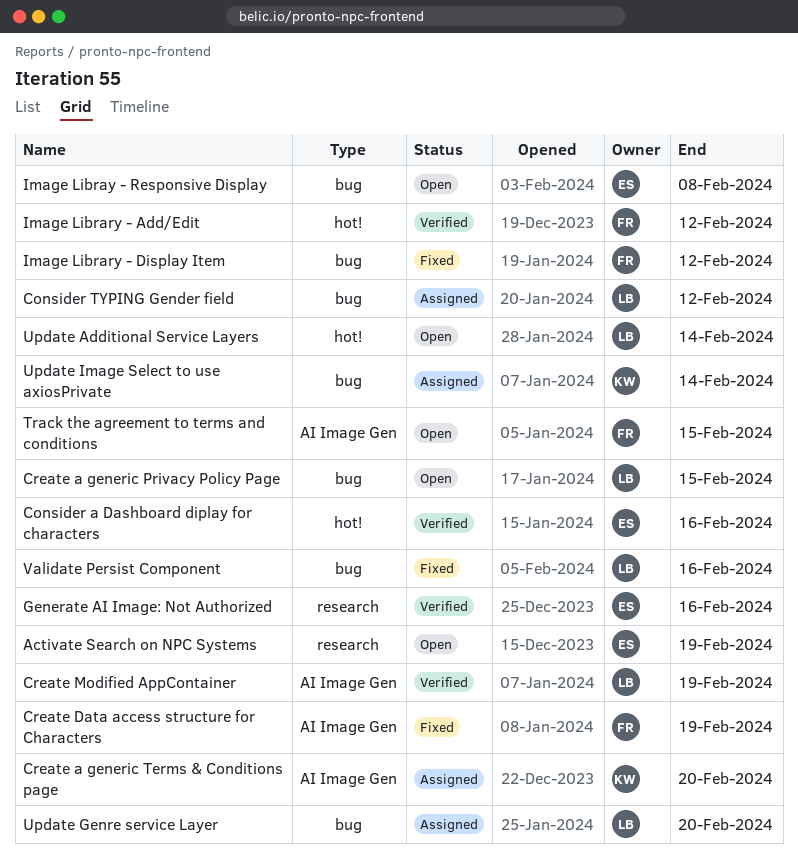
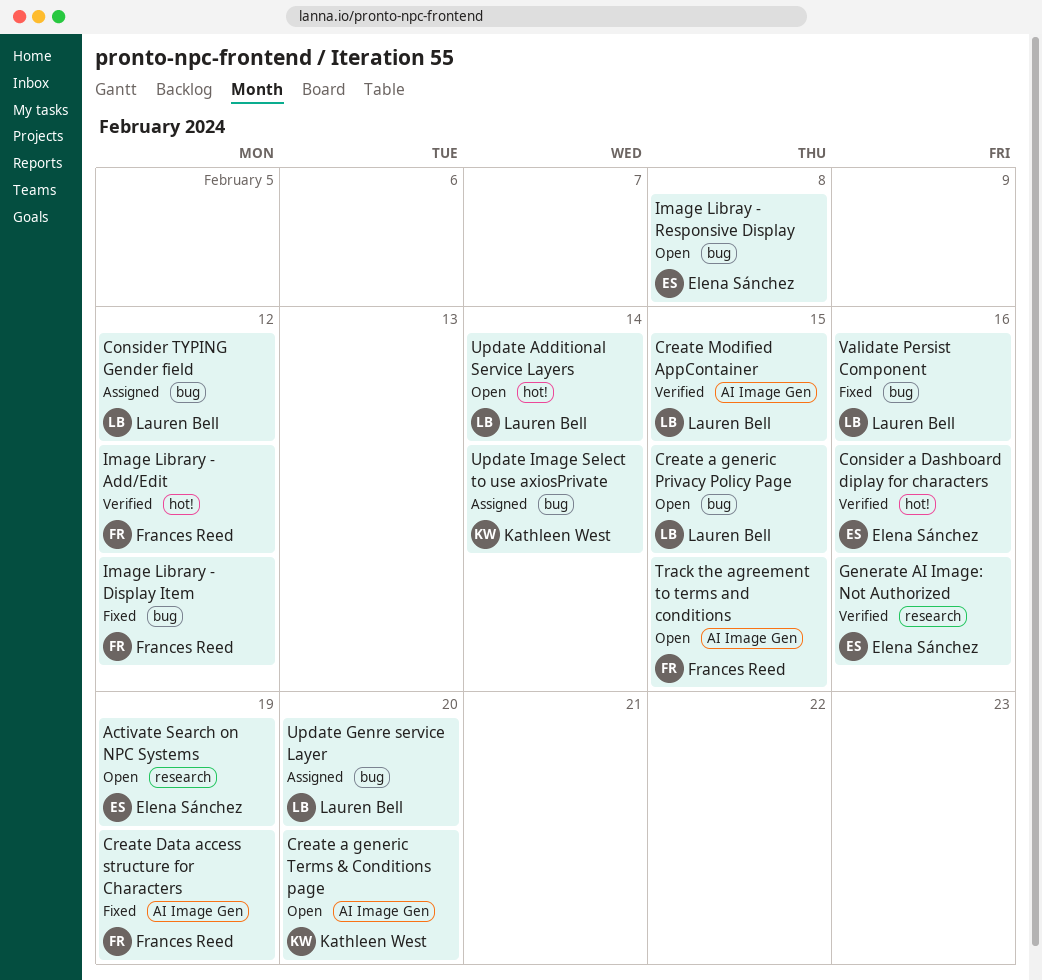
Create a generic Terms & Conditions page, status: Assigned -> Open
Create Modified AppContainer, due: Feb 19 -> Feb 15

